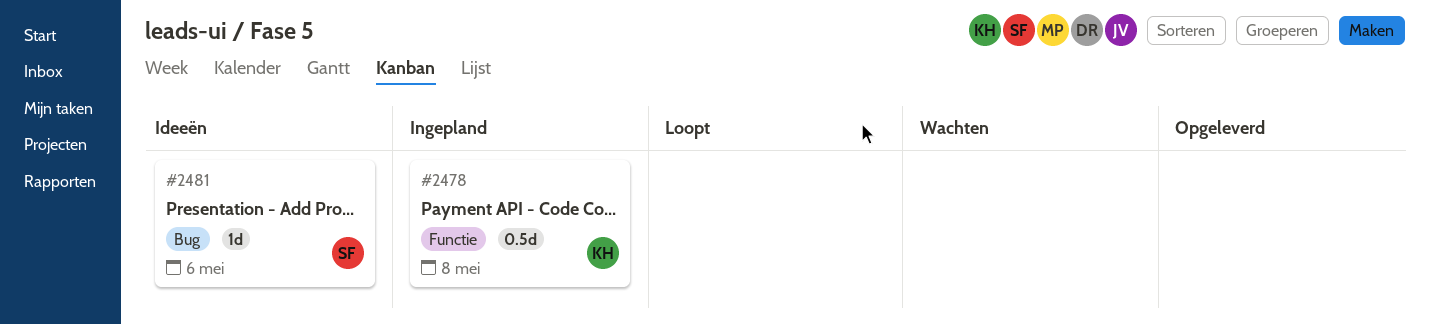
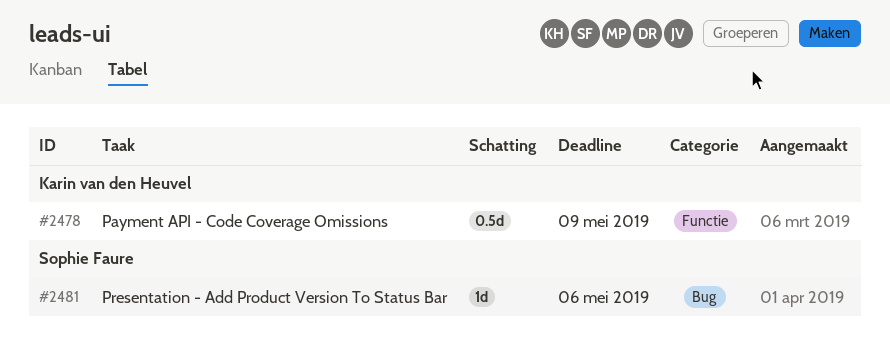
#2478, due: May 8 -> May 9

